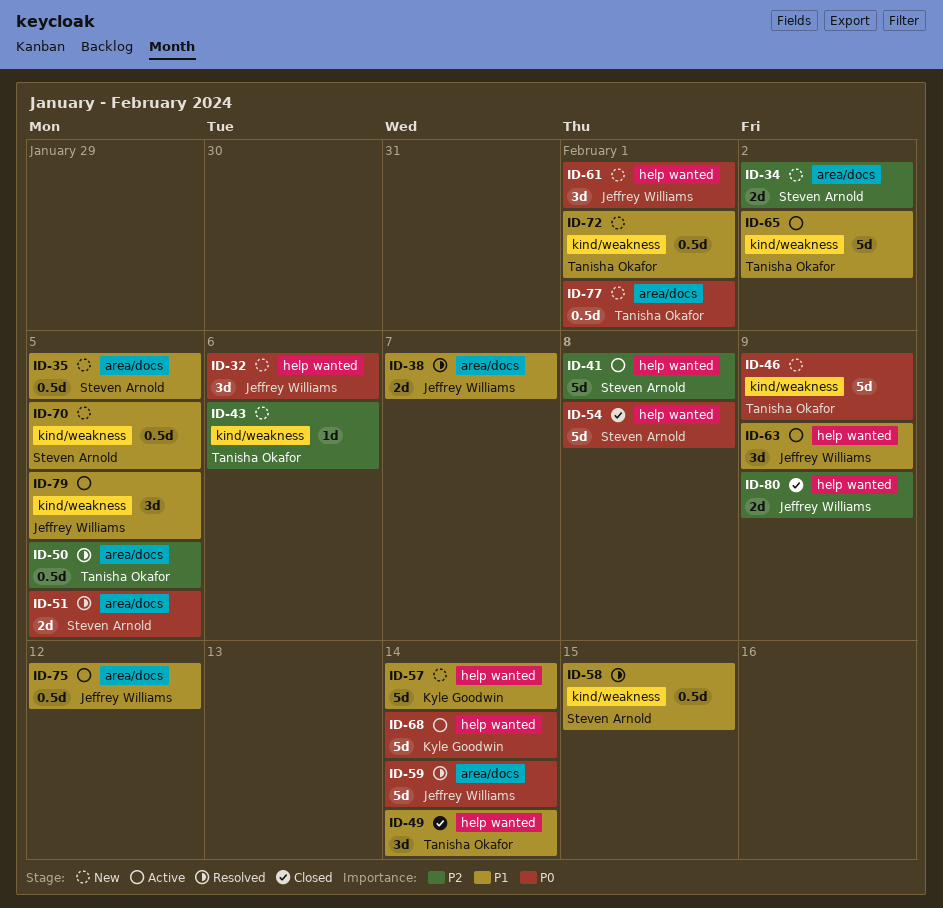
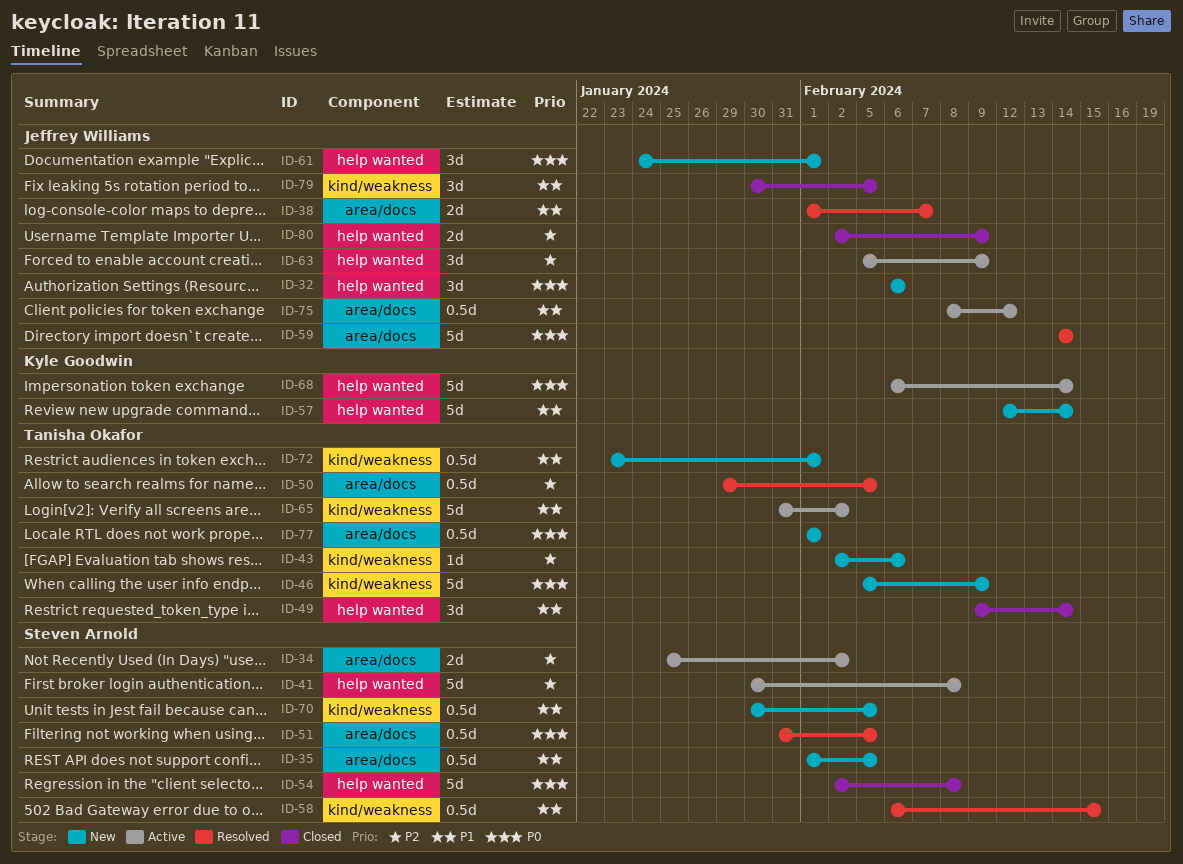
ID-34, status: New -> Active
ID-51, estimate: 2d -> 0.5d
ID-63, priority: P1 -> P2
ID-79, status: Active -> Closed

